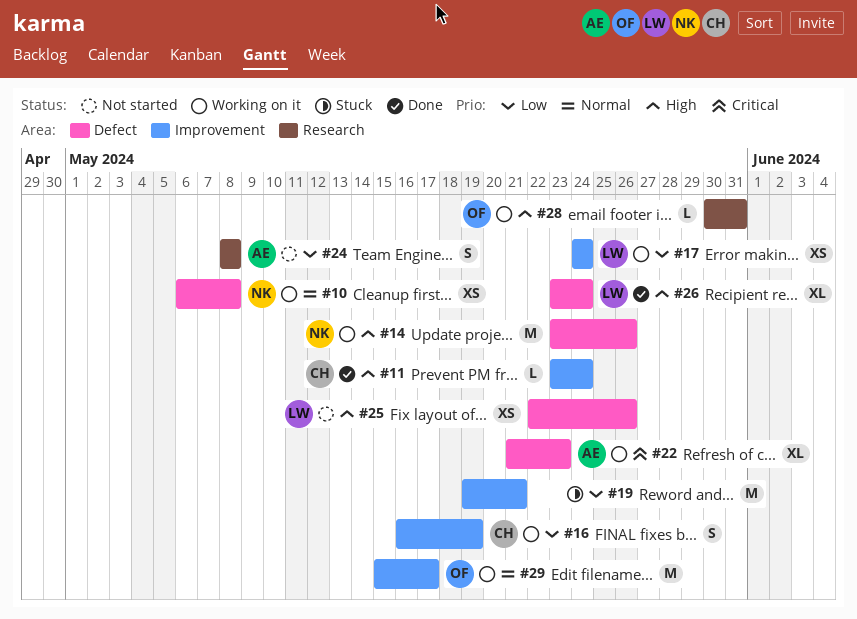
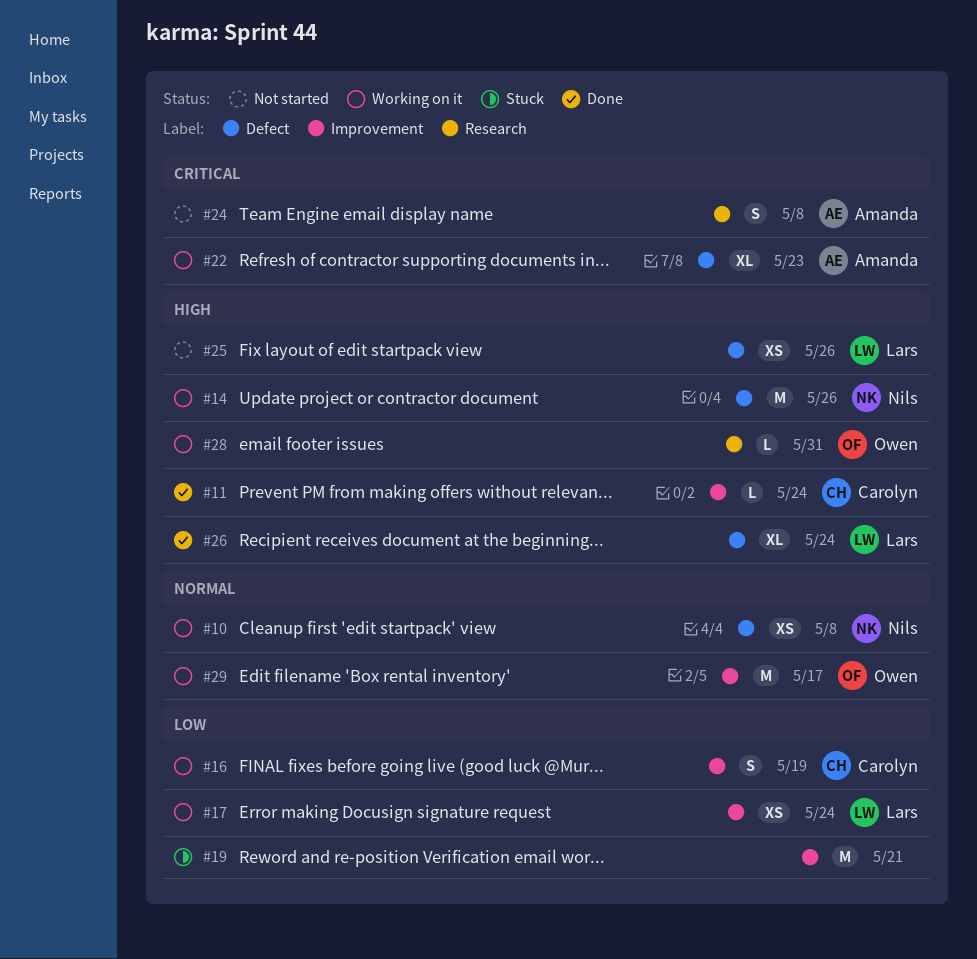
#24, priority: Low -> Critical

